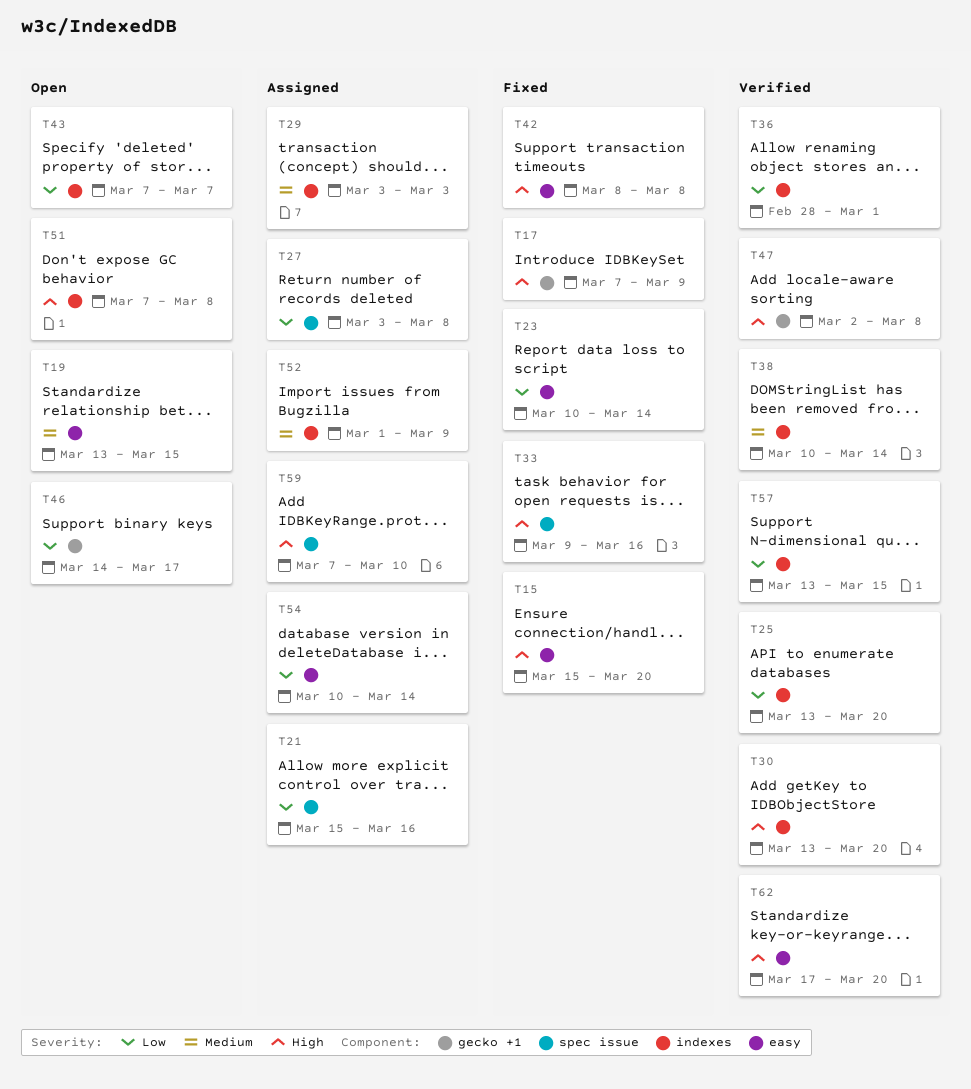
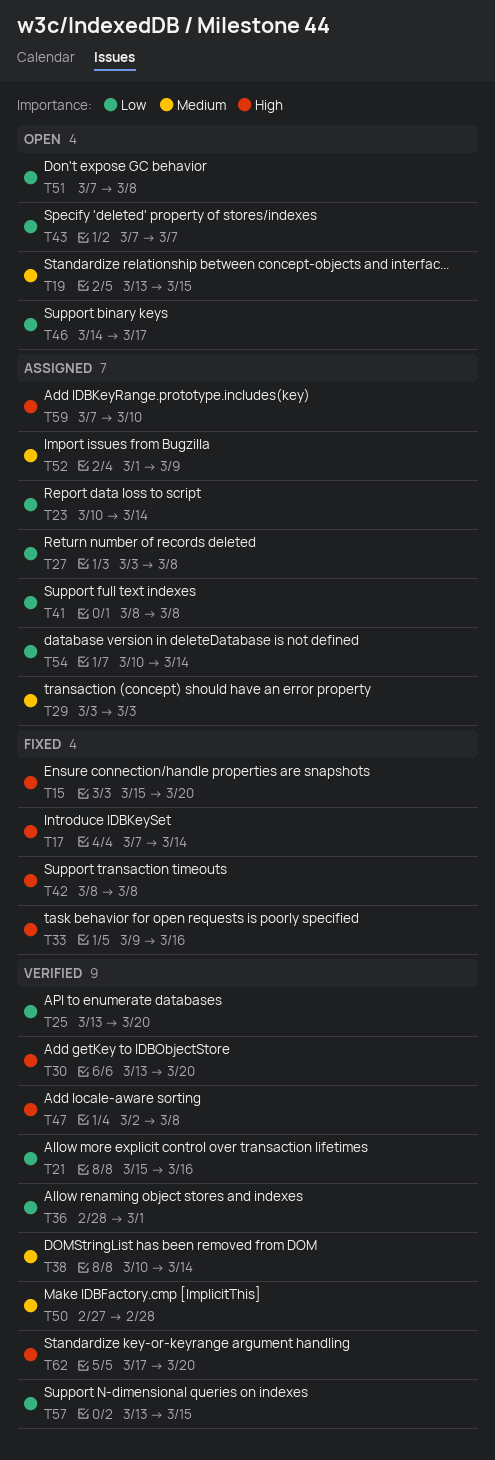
T17, due: Mar 9 -> Mar 14
T21, status: Assigned -> Verified
T23, status: Fixed -> Assigned
T41: none -> present
T50: none -> present
T51, priority: High -> Low

